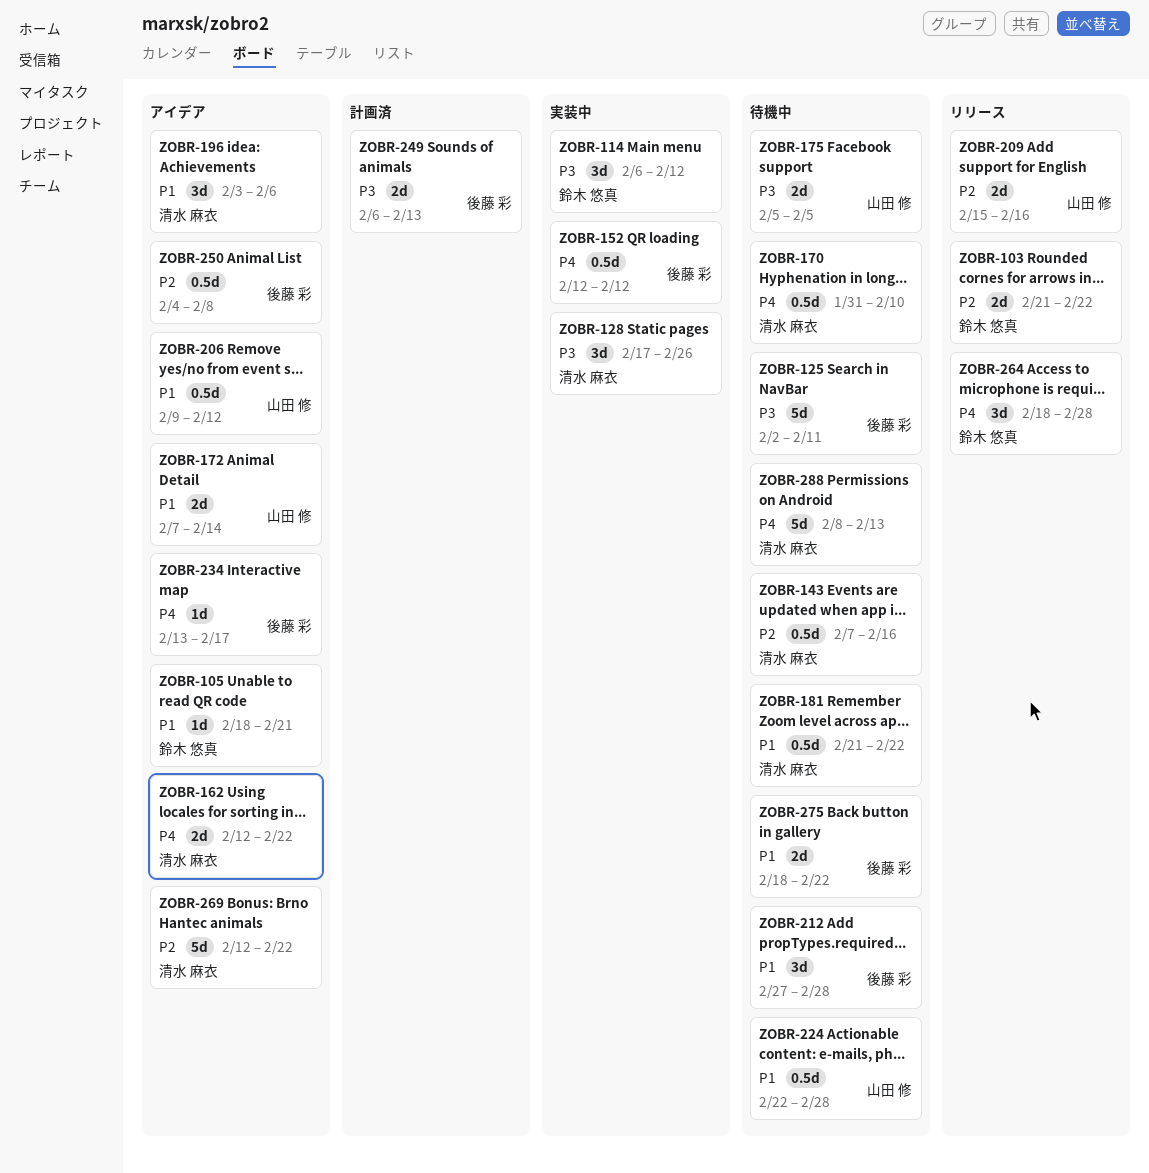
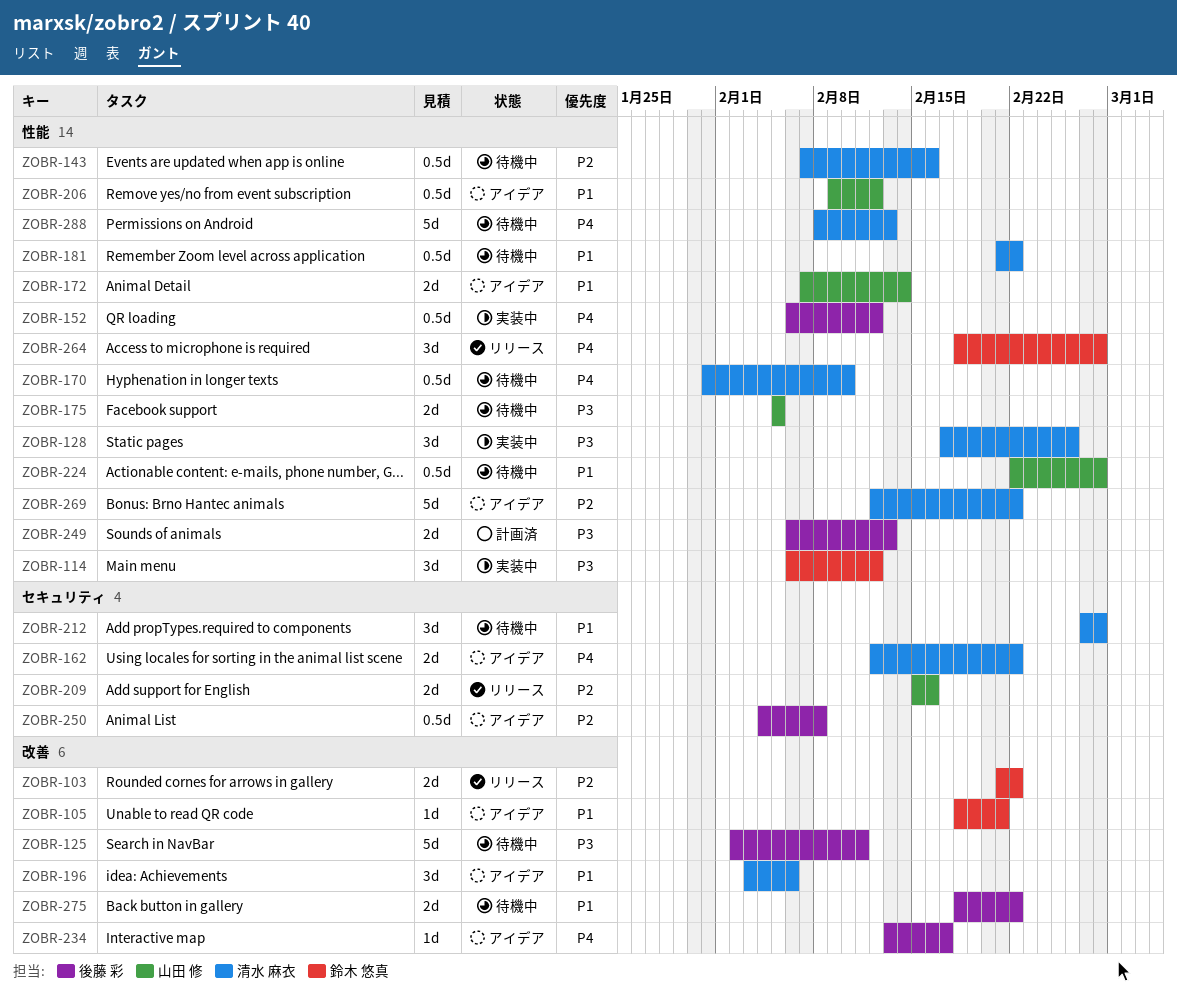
ZOBR-152, start: Feb 12 -> Feb 6
ZOBR-212, owner: 後藤 彩 -> 清水 麻衣

